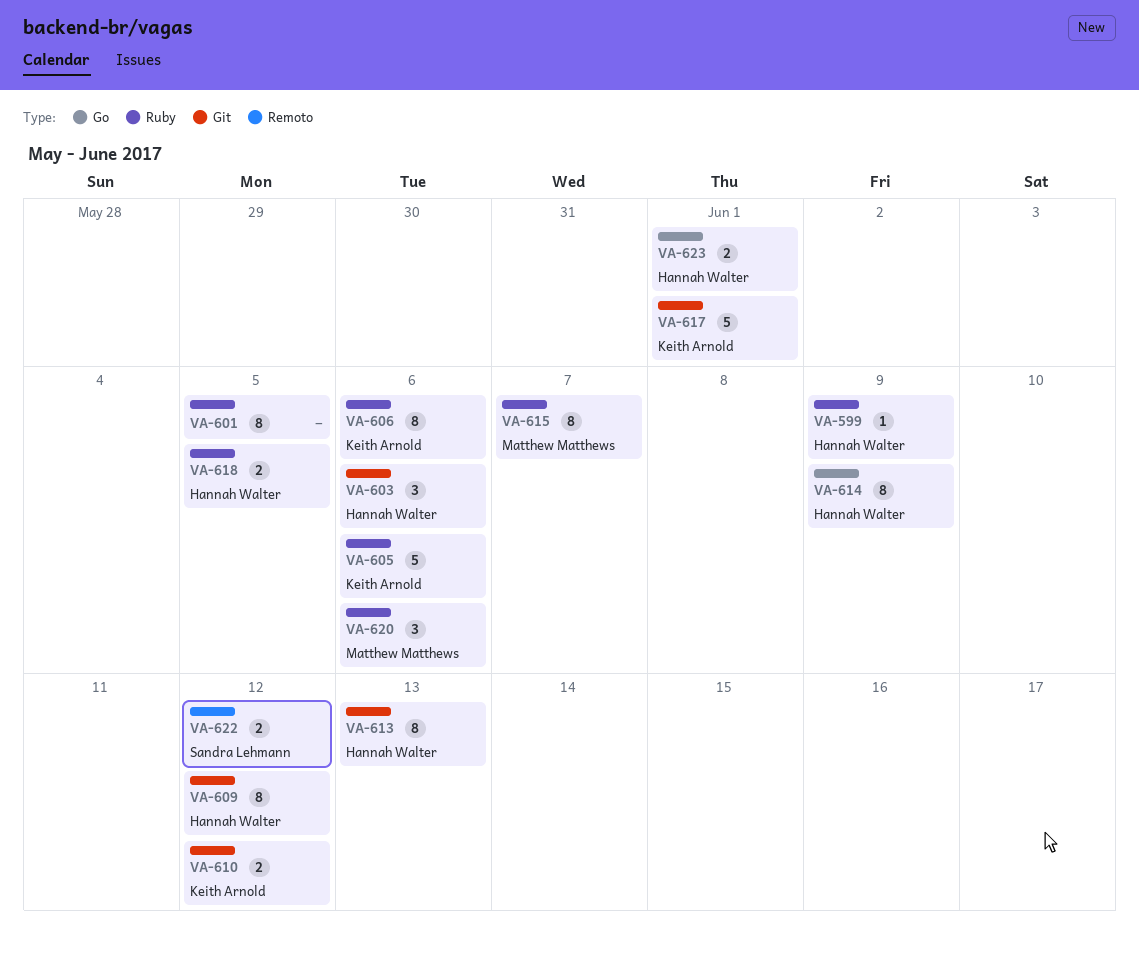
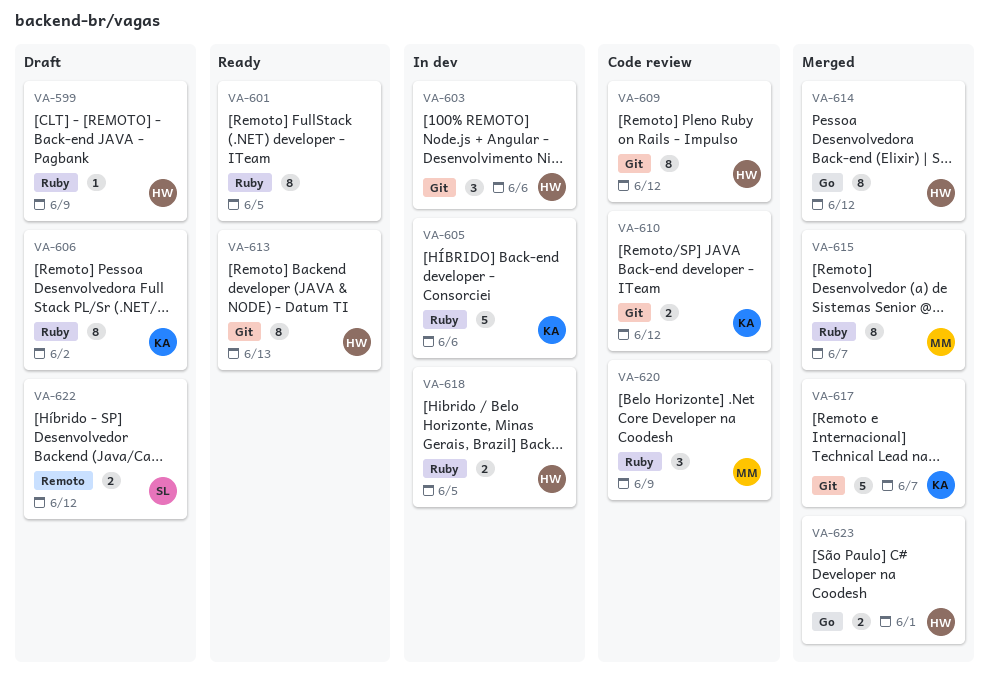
VA-606, due: Jun 6 -> Jun 2
VA-614, due: Jun 9 -> Jun 12
VA-617, due: Jun 1 -> Jun 7
VA-620, due: Jun 6 -> Jun 9

